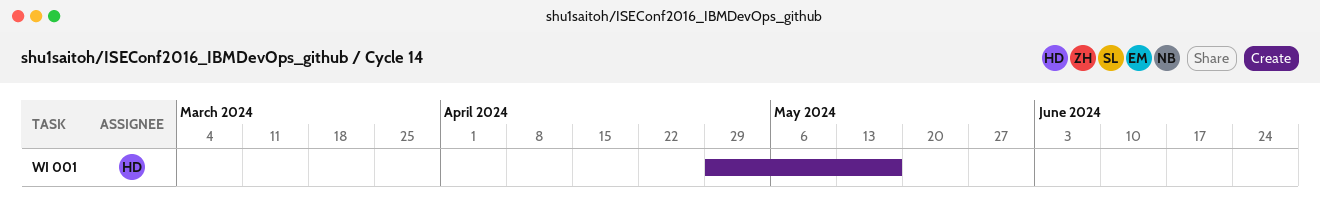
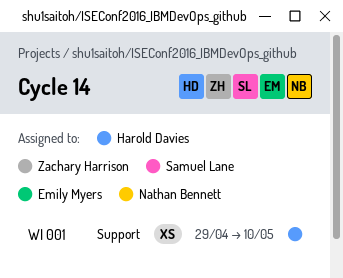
WI 001, due: May 17 -> May 10

